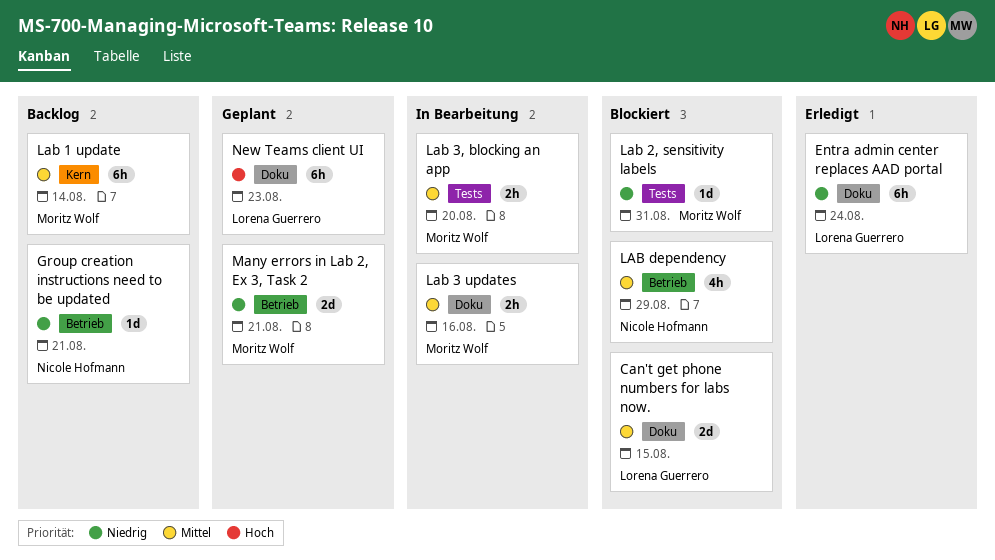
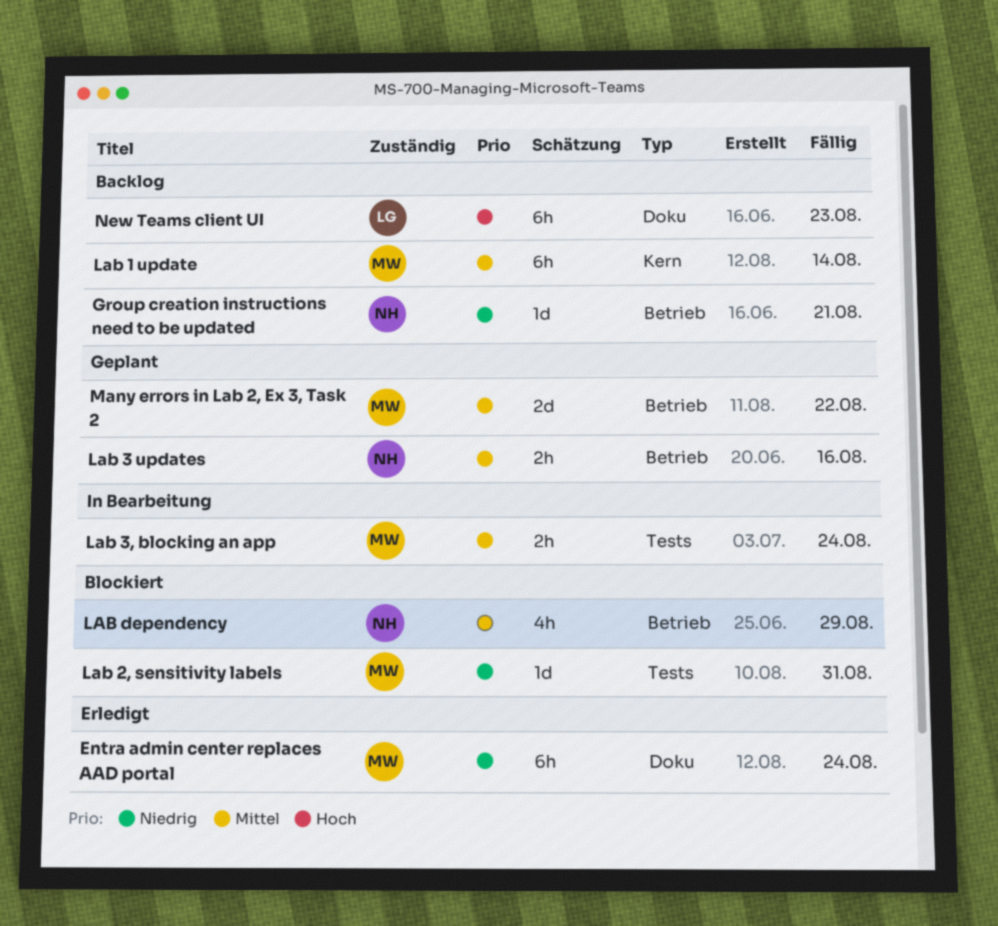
Can't get phone numbers for labs now.: present -> none
Entra admin center replaces AAD portal, owner: Lorena Guerrero -> Moritz Wolf
Lab 3 updates, status: In Bearbeitung -> Geplant
Lab 3 updates, owner: Moritz Wolf -> Nicole Hofmann
Lab 3 updates, label: Doku -> Betrieb
Lab 3, blocking an app, due: Aug 20 -> Aug 24
Many errors in Lab 2, Ex 3, Task 2, priority: Niedrig -> Mittel
Many errors in Lab 2, Ex 3, Task 2, due: Aug 21 -> Aug 22
New Teams client UI, status: Geplant -> Backlog

